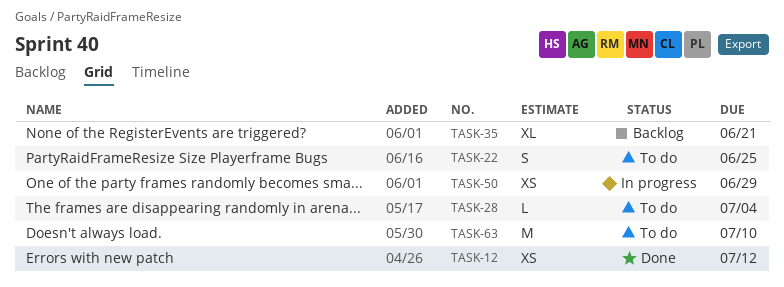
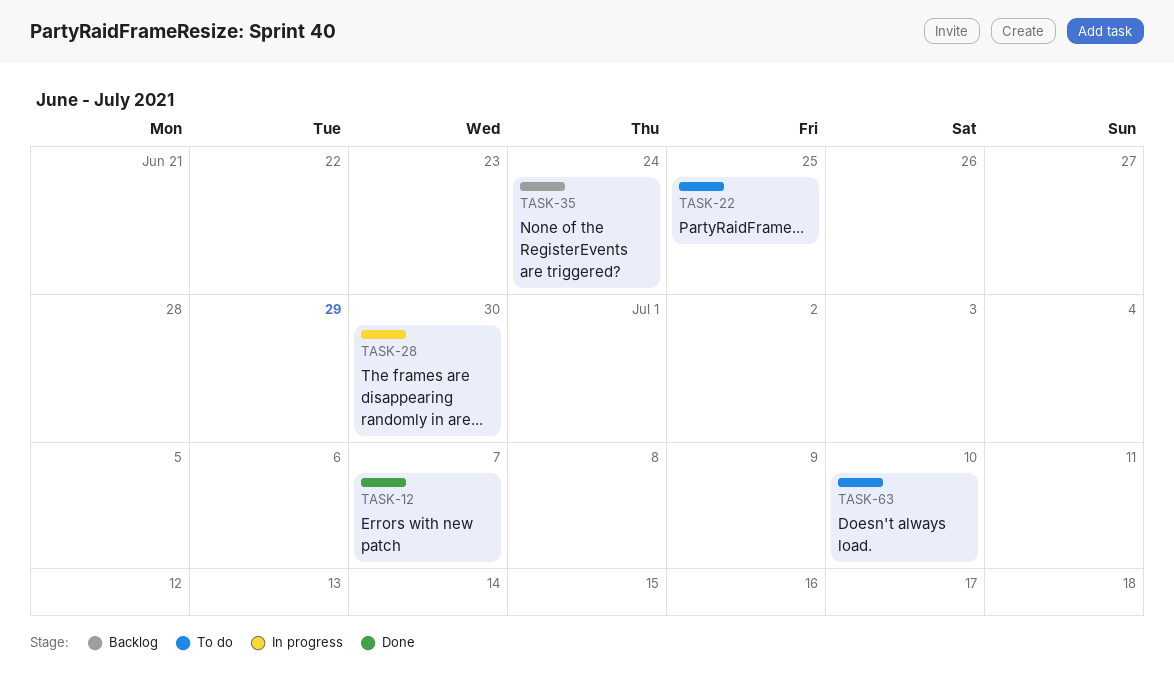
TASK-12, due: Jul 12 -> Jul 7
TASK-28, status: To do -> In progress
TASK-28, due: Jul 4 -> Jun 30
TASK-35, due: Jun 21 -> Jun 24
TASK-50: present -> none

